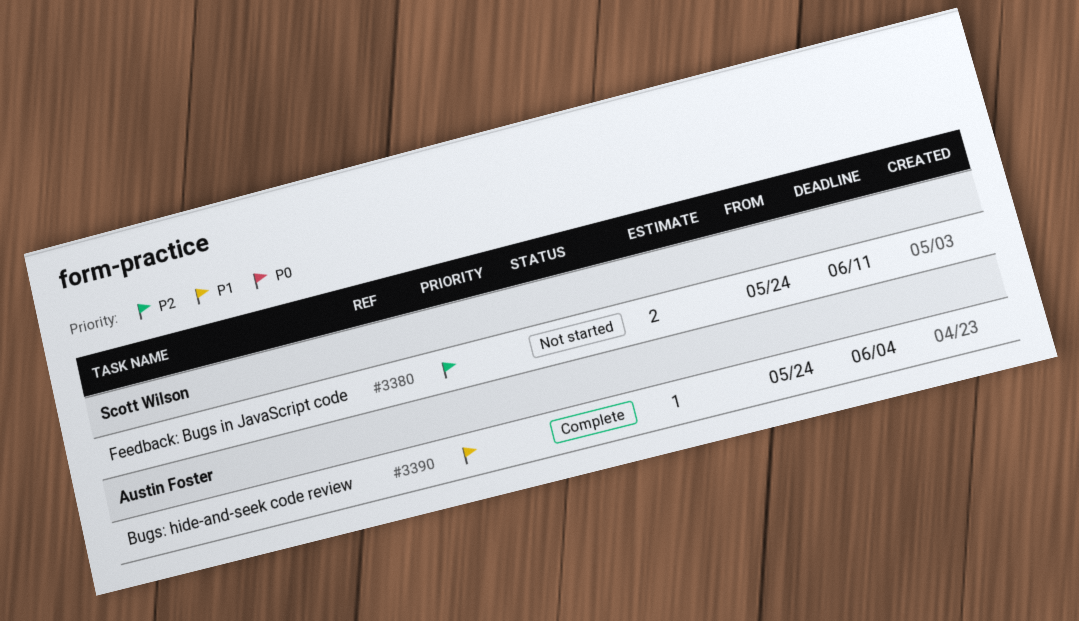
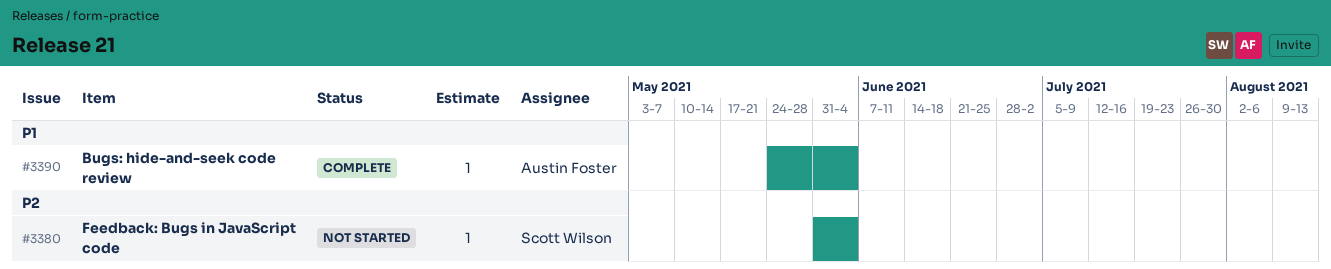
#3380, estimate: 2 -> 1
#3380, start: May 24 -> May 31
#3380, due: Jun 11 -> Jun 4

